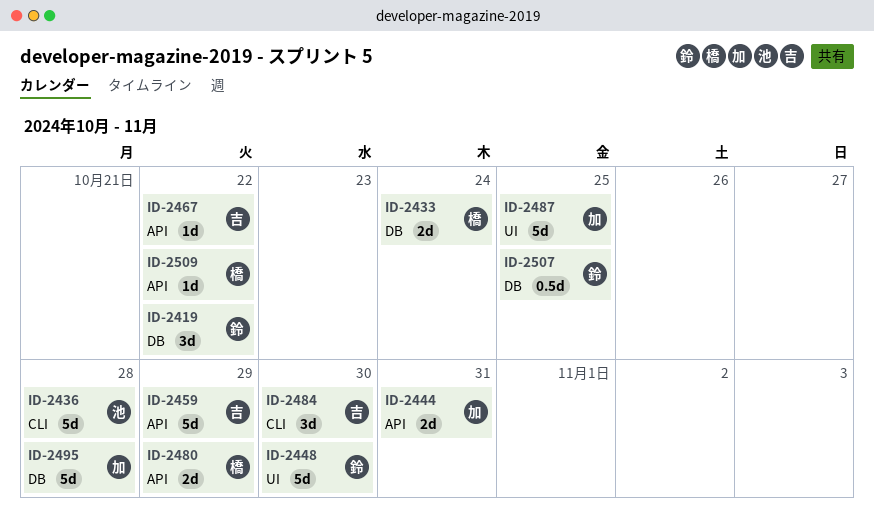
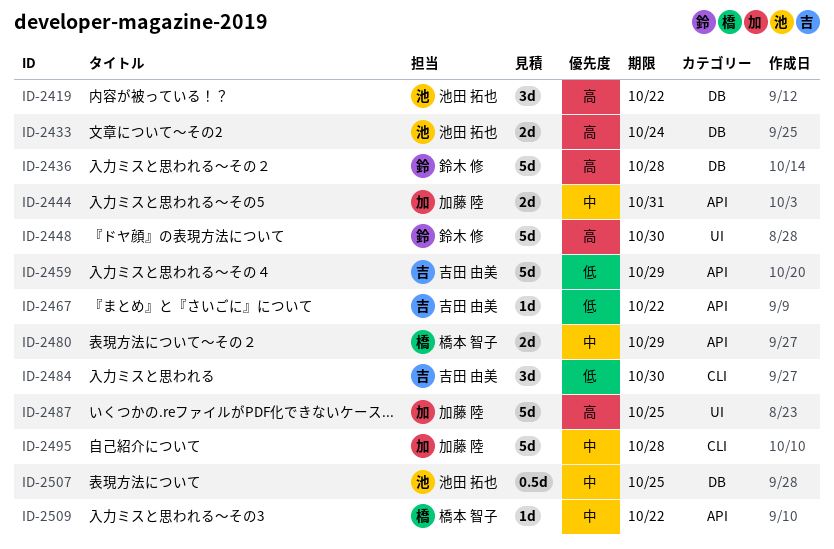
ID-2419, owner: 鈴木 修 -> 池田 拓也
ID-2433, owner: 橋本 智子 -> 池田 拓也
ID-2436, owner: 池田 拓也 -> 鈴木 修
ID-2436, label: CLI -> DB
ID-2495, label: DB -> CLI
ID-2507, owner: 鈴木 修 -> 池田 拓也

